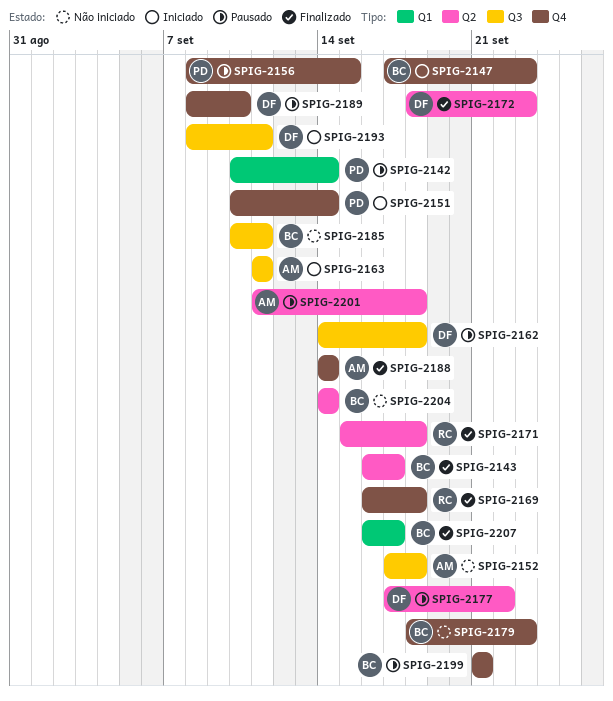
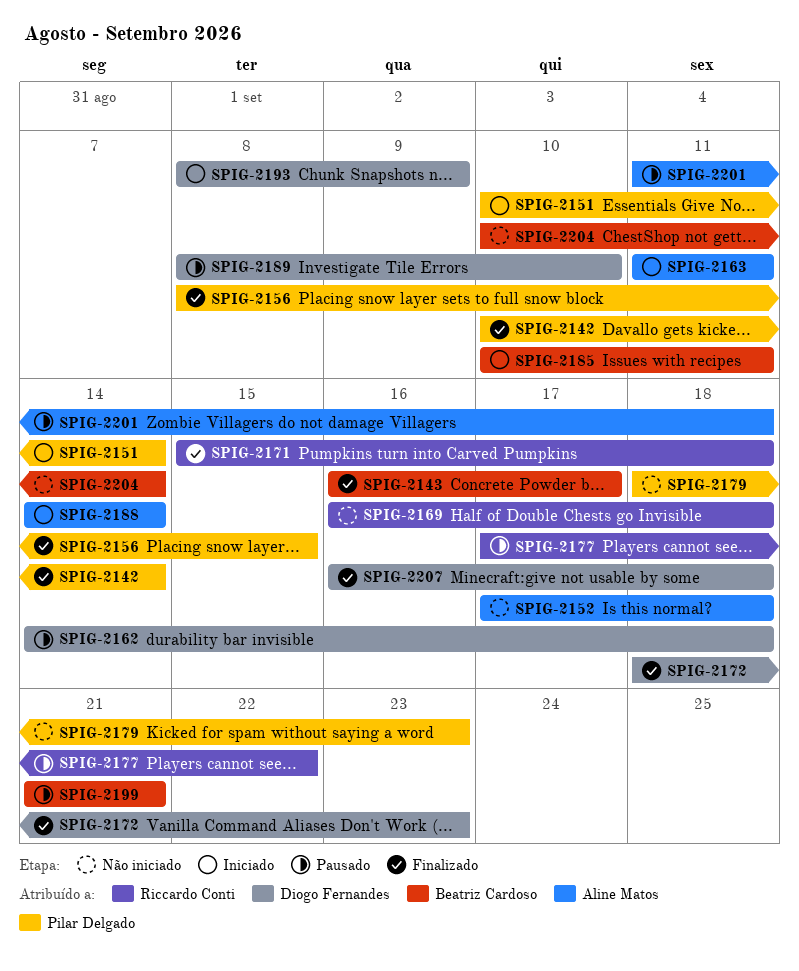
SPIG-2142, status: Pausado -> Finalizado
SPIG-2147: present -> none
SPIG-2156, status: Pausado -> Finalizado
SPIG-2169, status: Finalizado -> Não iniciado
SPIG-2177, owner: Diogo Fernandes -> Riccardo Conti
SPIG-2179, owner: Beatriz Cardoso -> Pilar Delgado
SPIG-2185, status: Não iniciado -> Iniciado
SPIG-2188, status: Finalizado -> Iniciado
SPIG-2193, due: Sep 11 -> Sep 9
SPIG-2204, start: Sep 14 -> Sep 10
SPIG-2207, owner: Beatriz Cardoso -> Diogo Fernandes
SPIG-2207, due: Sep 17 -> Sep 18

